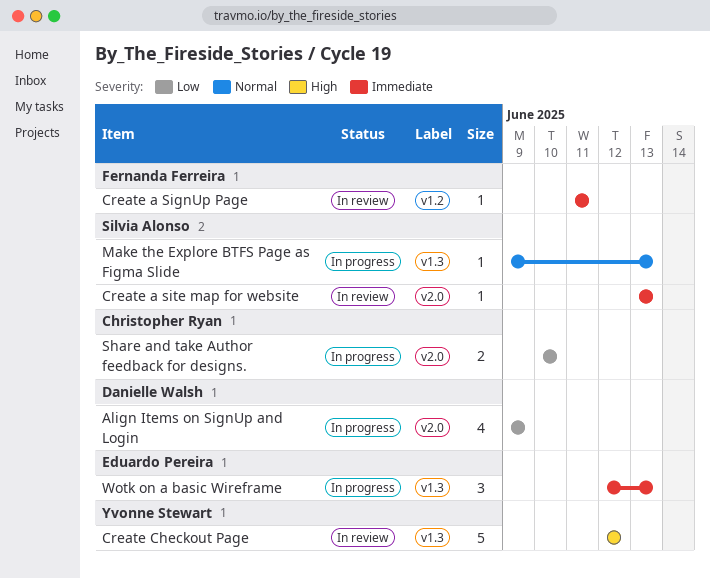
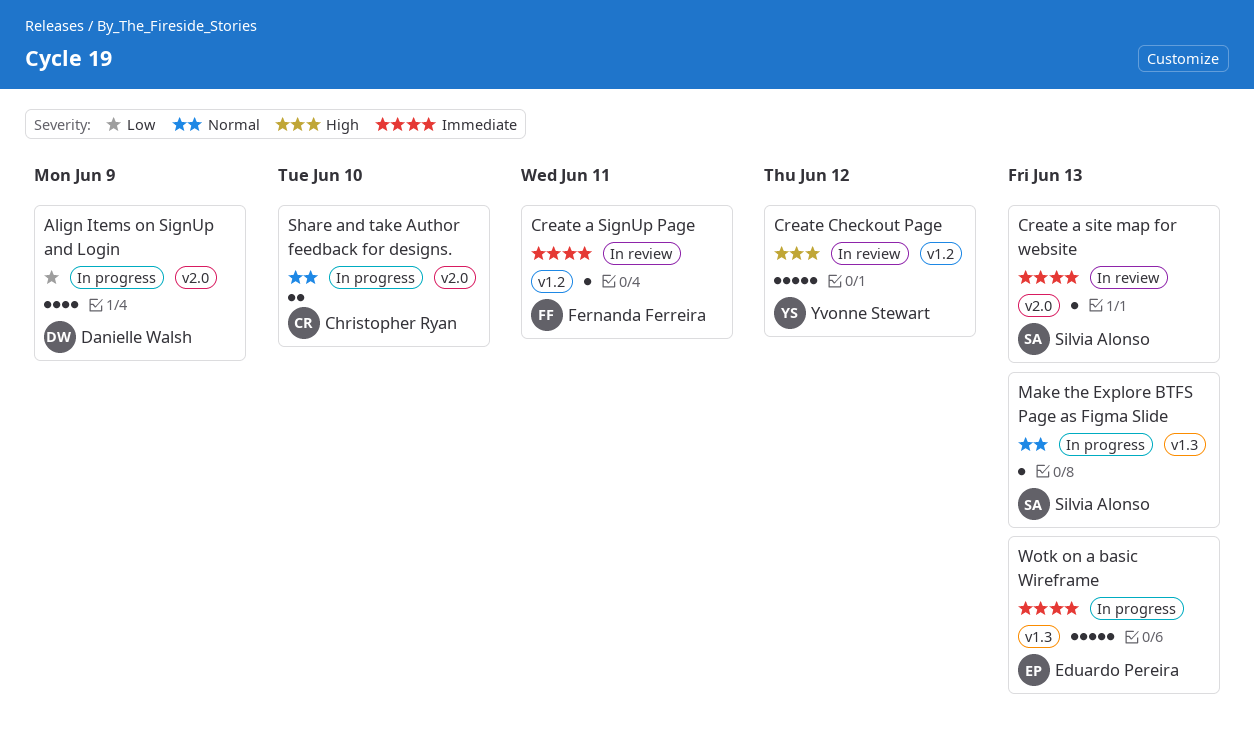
Create Checkout Page, label: v1.3 -> v1.2
Share and take Author feedback for designs., priority: Low -> Normal
Wotk on a basic Wireframe, estimate: 3 -> 5

